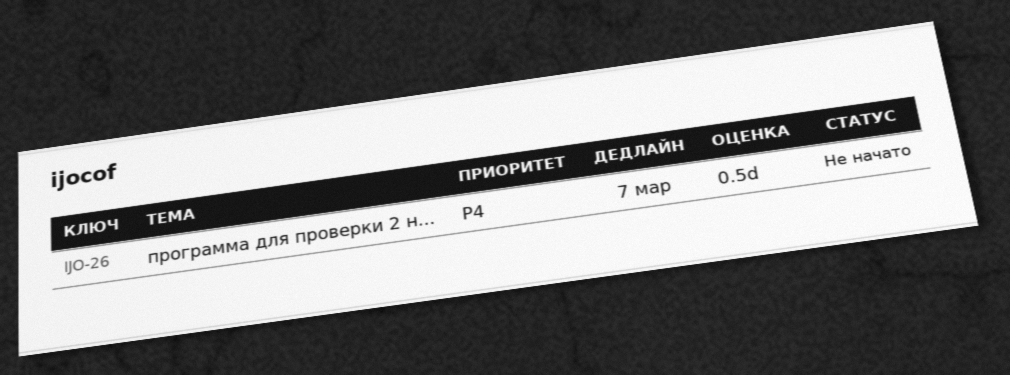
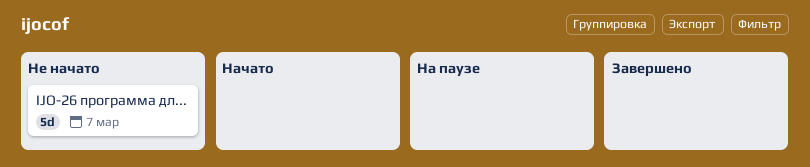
IJO-26, estimate: 0.5d -> 5d

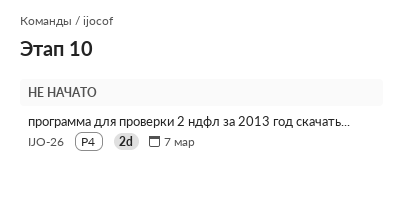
IJO-26, estimate: 5d -> 2d

